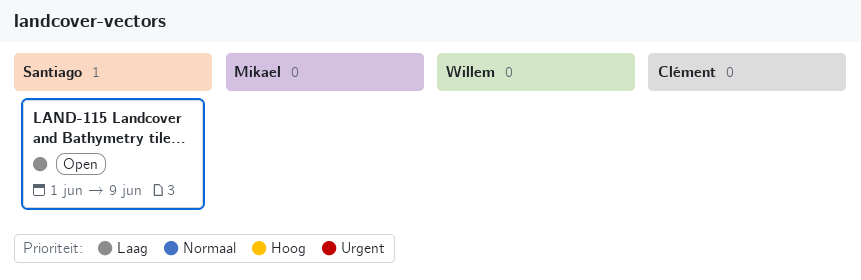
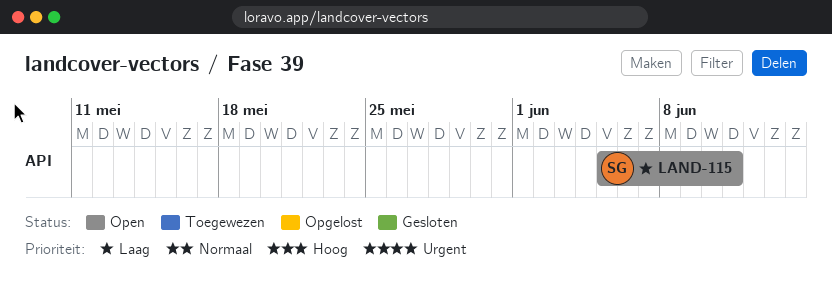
LAND-115, start: Jun 1 -> Jun 5
LAND-115, due: Jun 9 -> Jun 11

